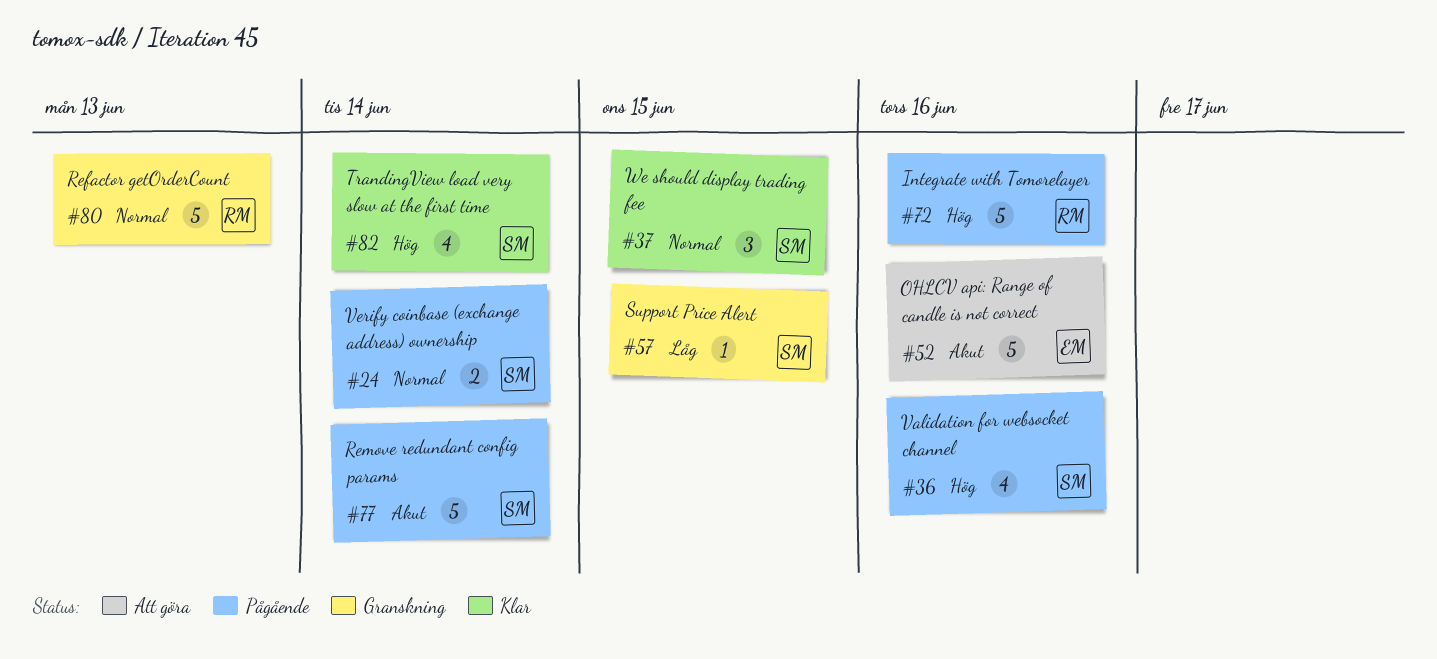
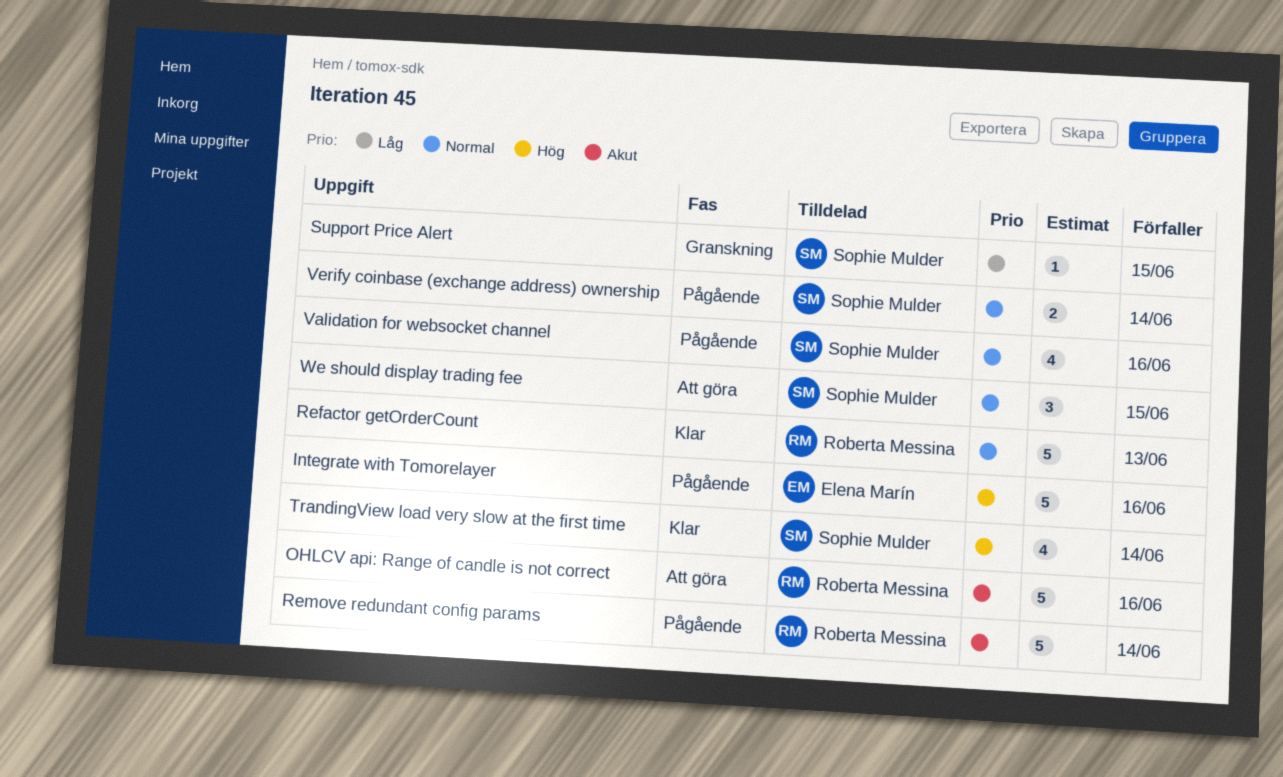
Integrate with Tomorelayer, owner: Roberta Messina -> Elena Marín
OHLCV api: Range of candle is not correct, owner: Elena Marín -> Roberta Messina
Refactor getOrderCount, status: Granskning -> Klar
Remove redundant config params, owner: Sophie Mulder -> Roberta Messina
Validation for websocket channel, priority: Hög -> Normal
We should display trading fee, status: Klar -> Att göra

